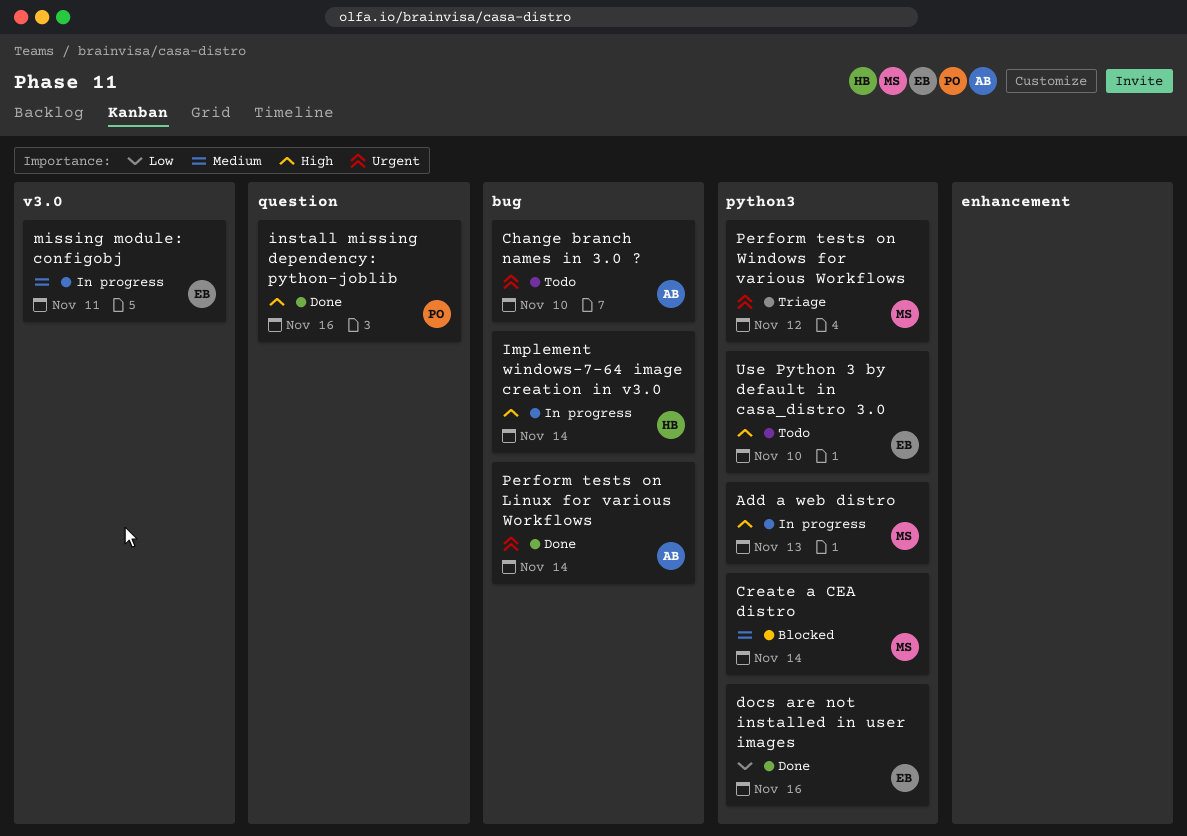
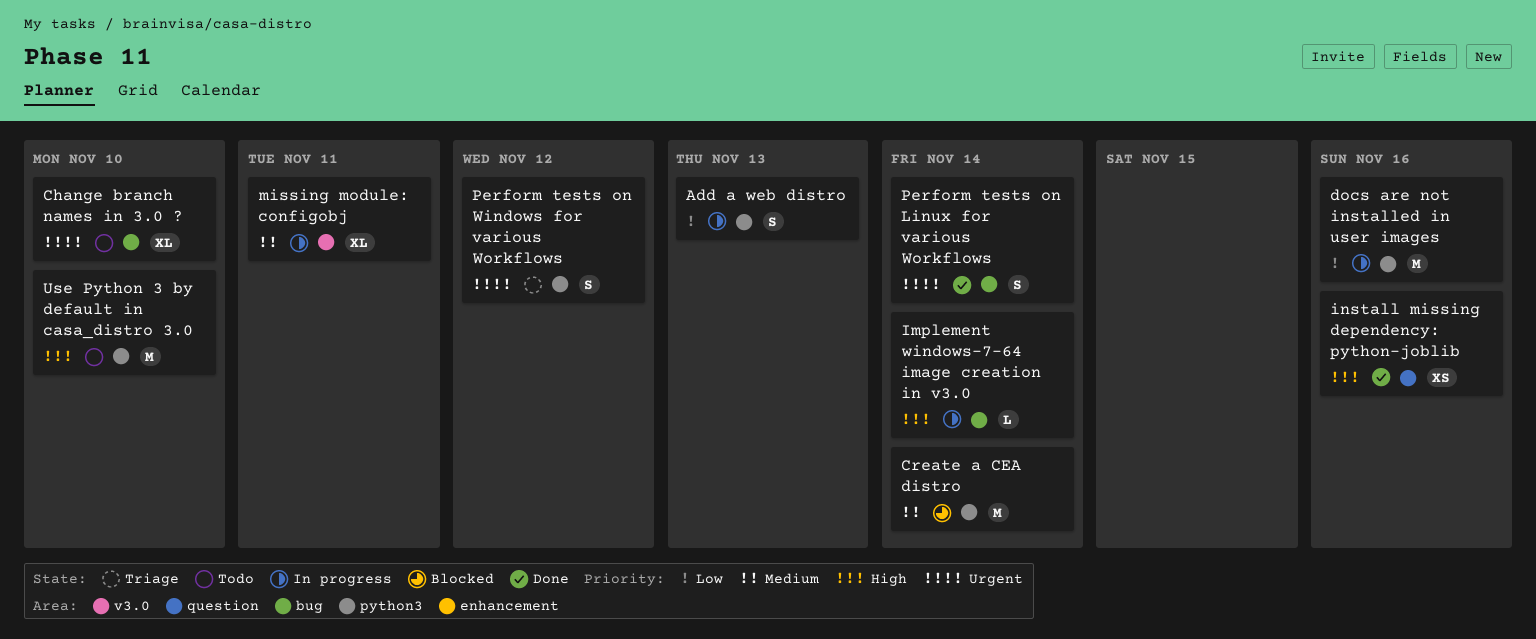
Add a web distro, priority: High -> Low
docs are not installed in user images, status: Done -> In progress

